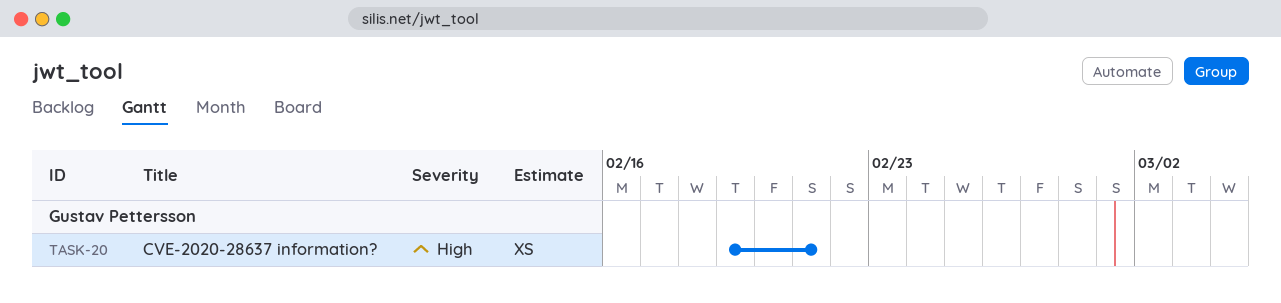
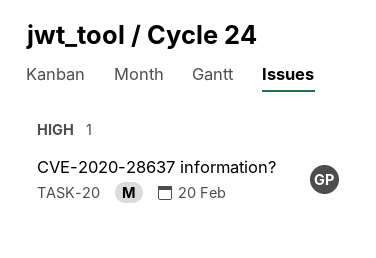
TASK-20, estimate: XS -> M
TASK-20, due: Feb 21 -> Feb 20

